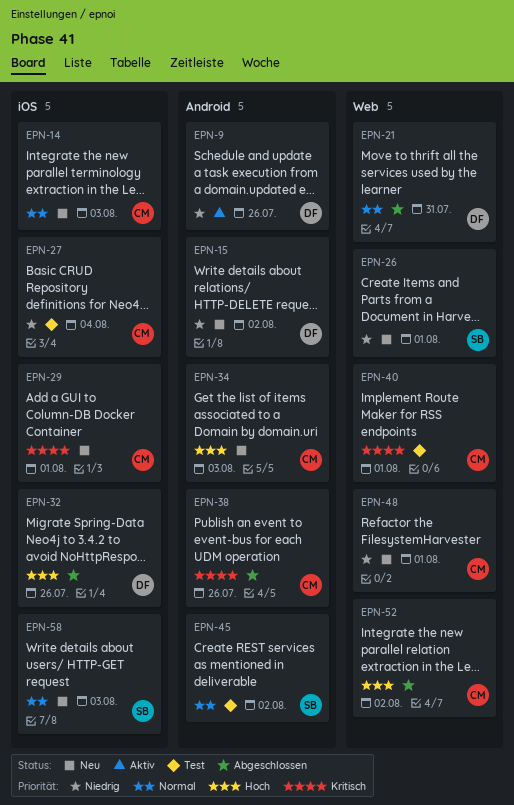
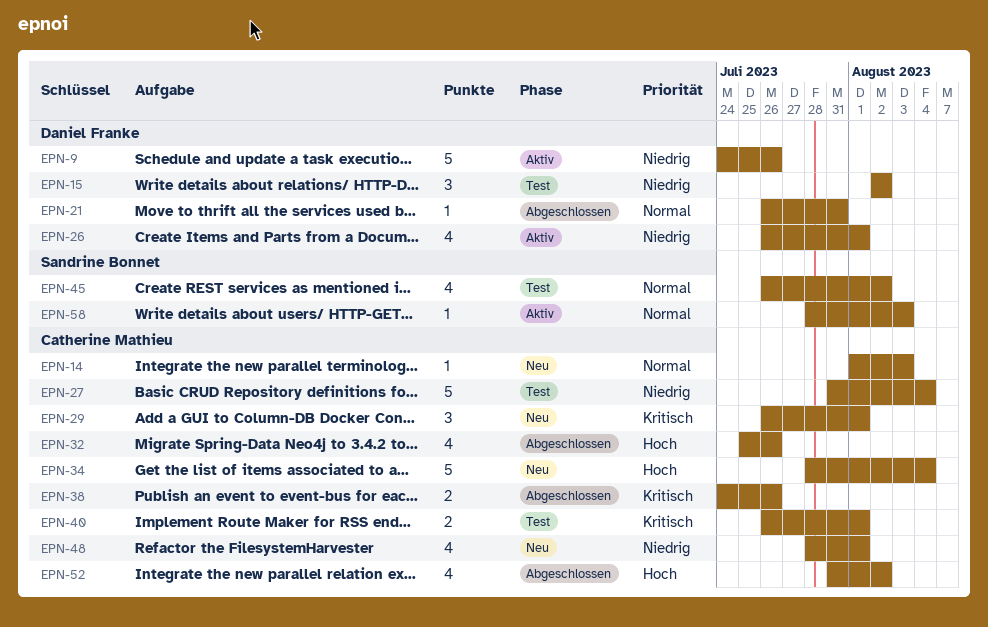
EPN-15, status: Neu -> Test
EPN-26, status: Neu -> Aktiv
EPN-26, owner: Sandrine Bonnet -> Daniel Franke
EPN-32, owner: Daniel Franke -> Catherine Mathieu
EPN-34, due: Aug 3 -> Aug 4
EPN-58, status: Neu -> Aktiv

